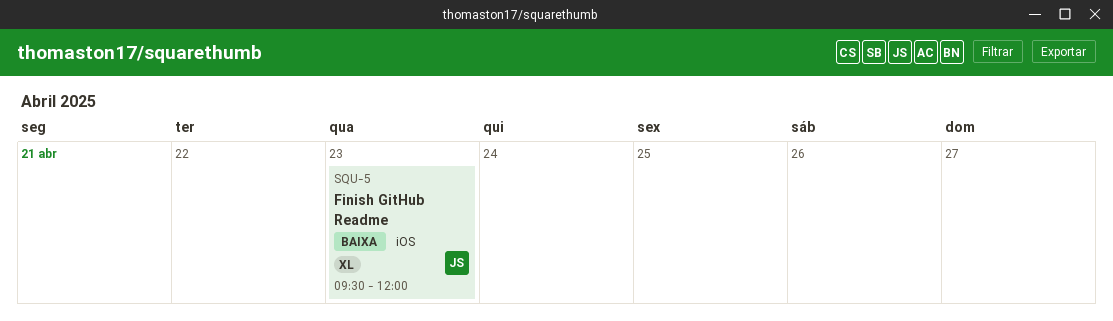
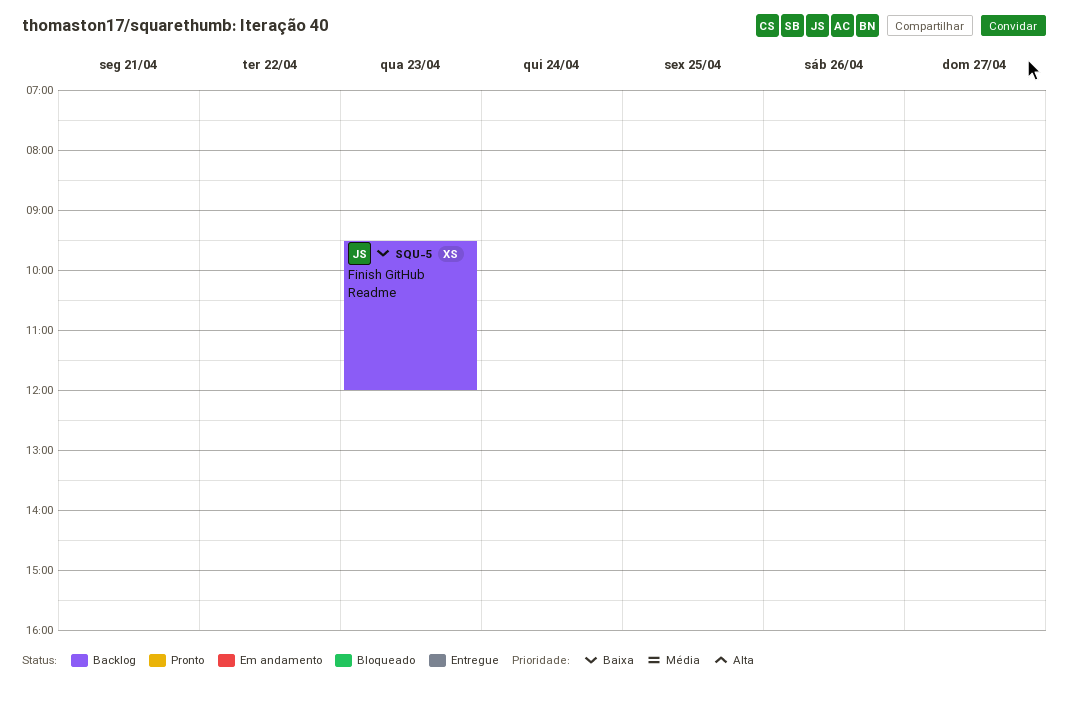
SQU-5, estimate: XL -> XS

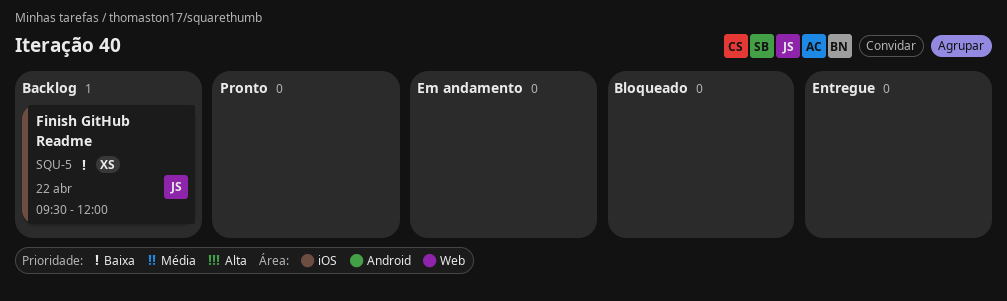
SQU-5, day: Apr 23 -> Apr 22

